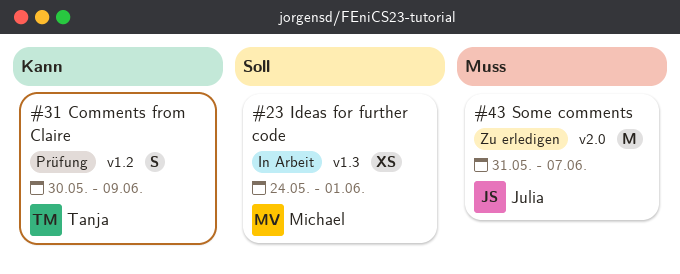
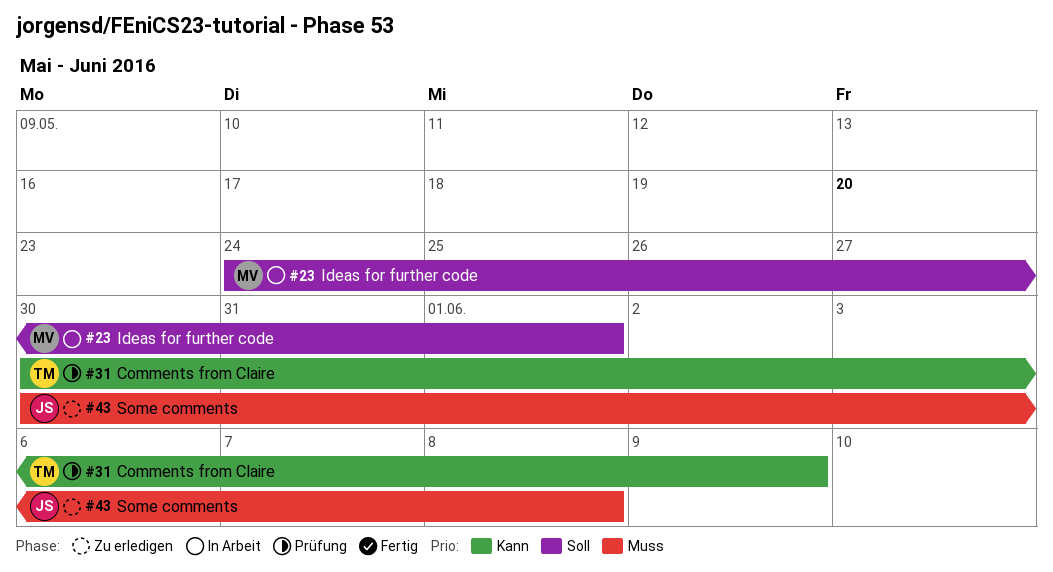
#43, start: May 31 -> May 30
#43, due: Jun 7 -> Jun 8

